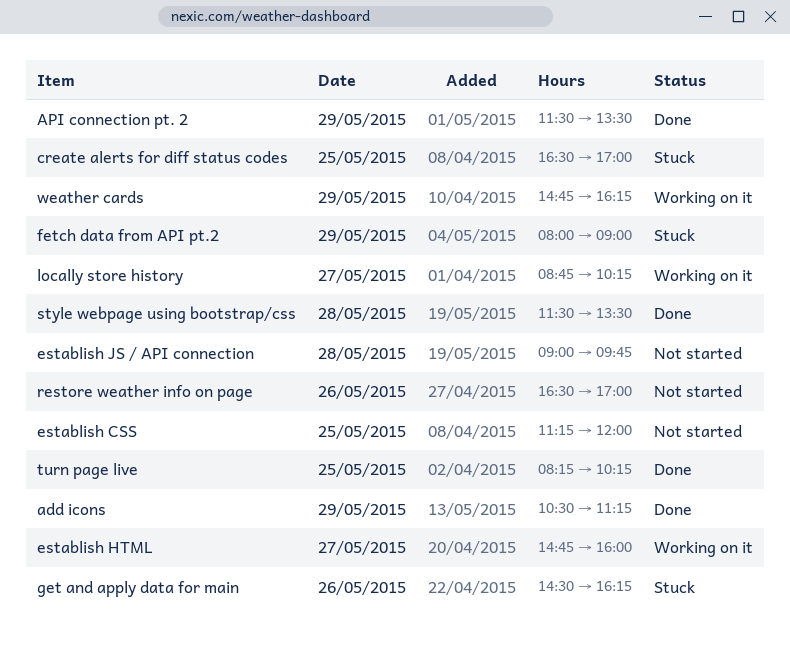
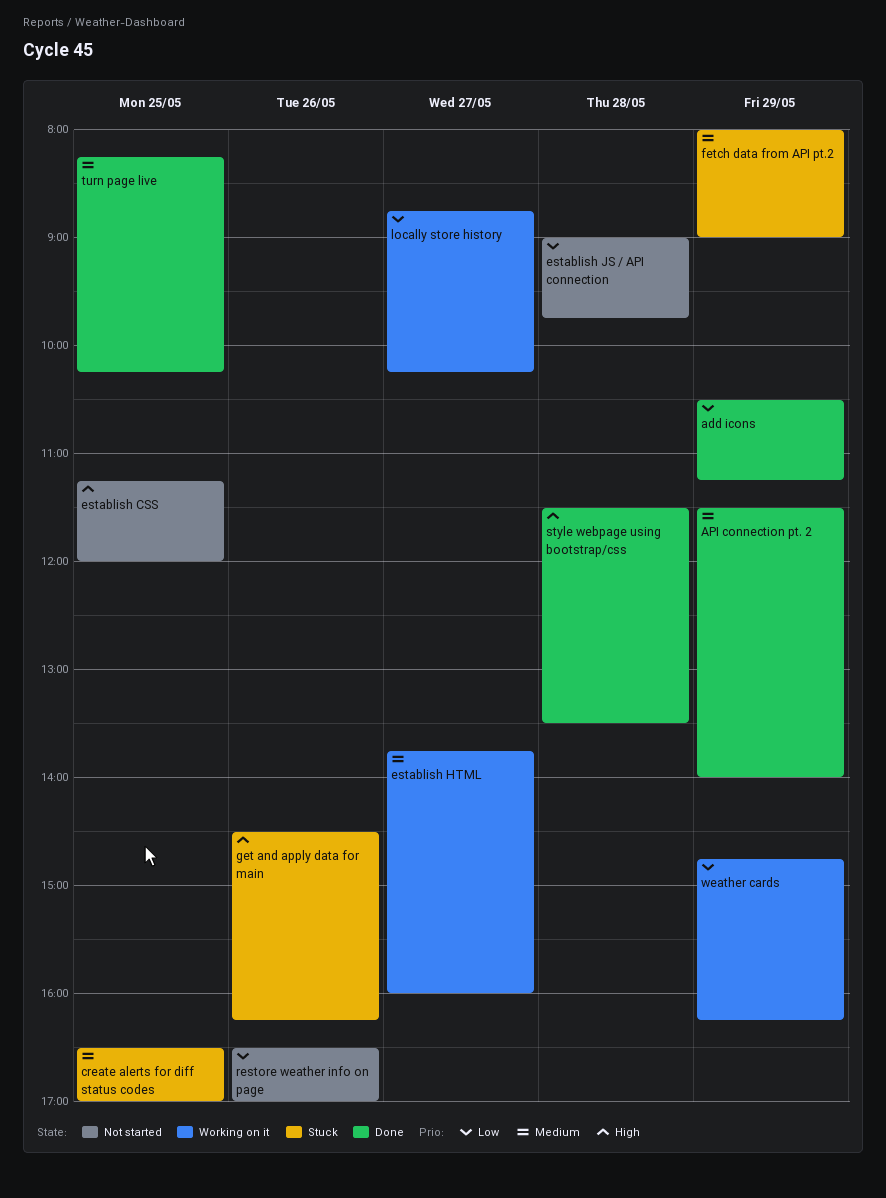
API connection pt. 2, ends: 13:30 -> 14:00
establish HTML, begins: 14:45 -> 13:45

